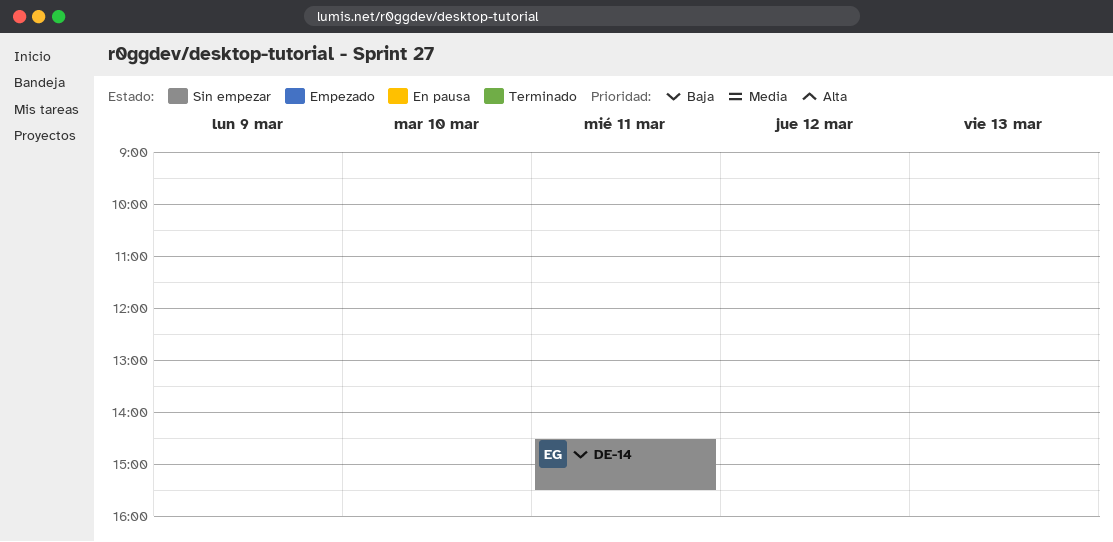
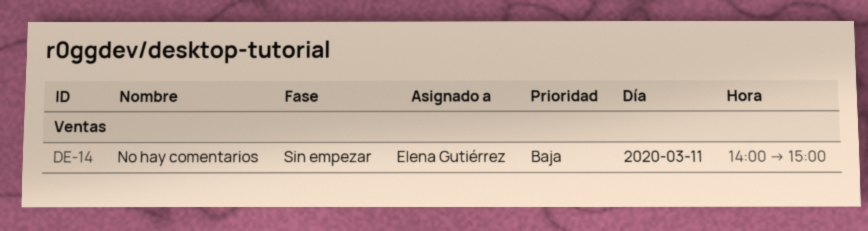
DE-14, begins: 14:30 -> 14:00
DE-14, ends: 15:30 -> 15:00

